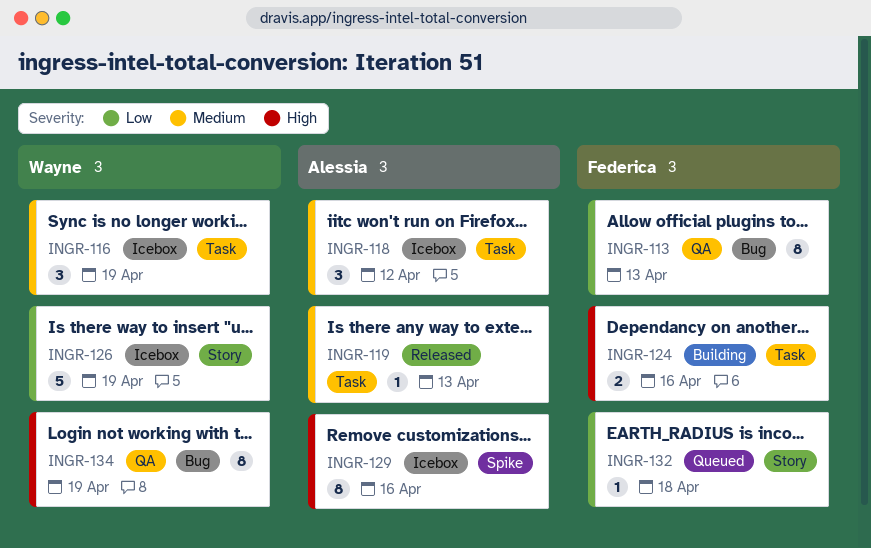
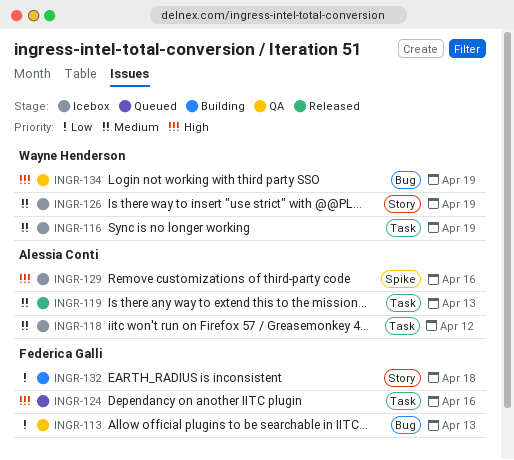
INGR-124, status: Building -> Queued
INGR-126, priority: Low -> Medium
INGR-132, status: Queued -> Building

